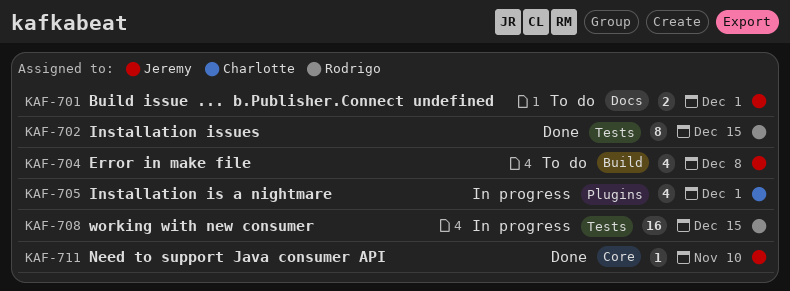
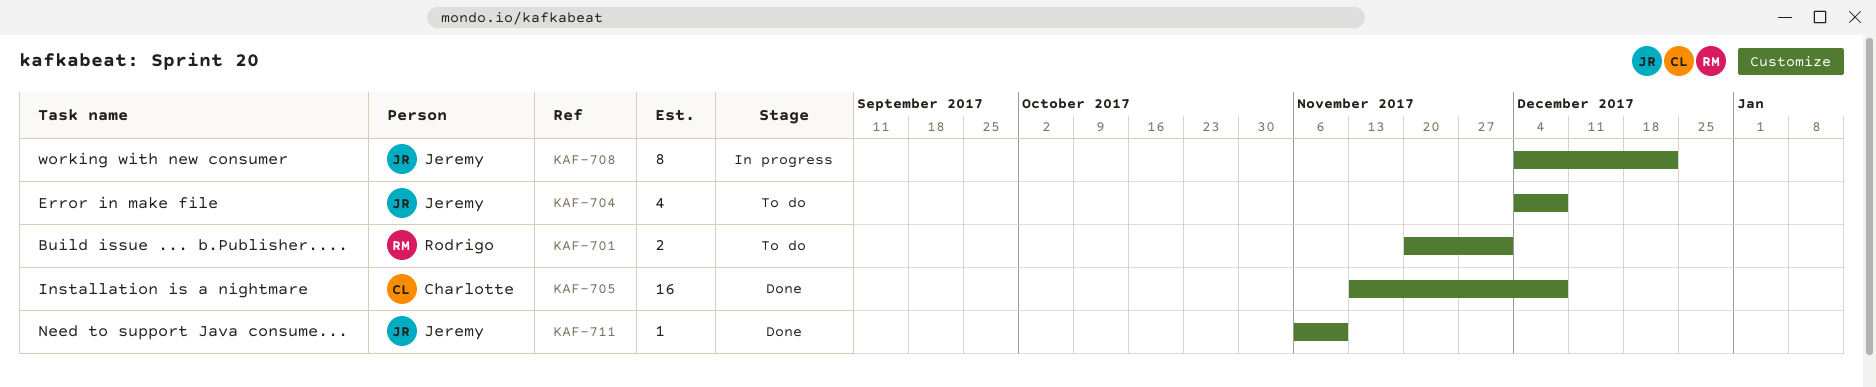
KAF-701, owner: Jeremy -> Rodrigo
KAF-702: present -> none
KAF-705, status: In progress -> Done
KAF-705, estimate: 4 -> 16
KAF-705, due: Dec 1 -> Dec 8
KAF-708, owner: Rodrigo -> Jeremy
KAF-708, estimate: 16 -> 8
KAF-708, due: Dec 15 -> Dec 22

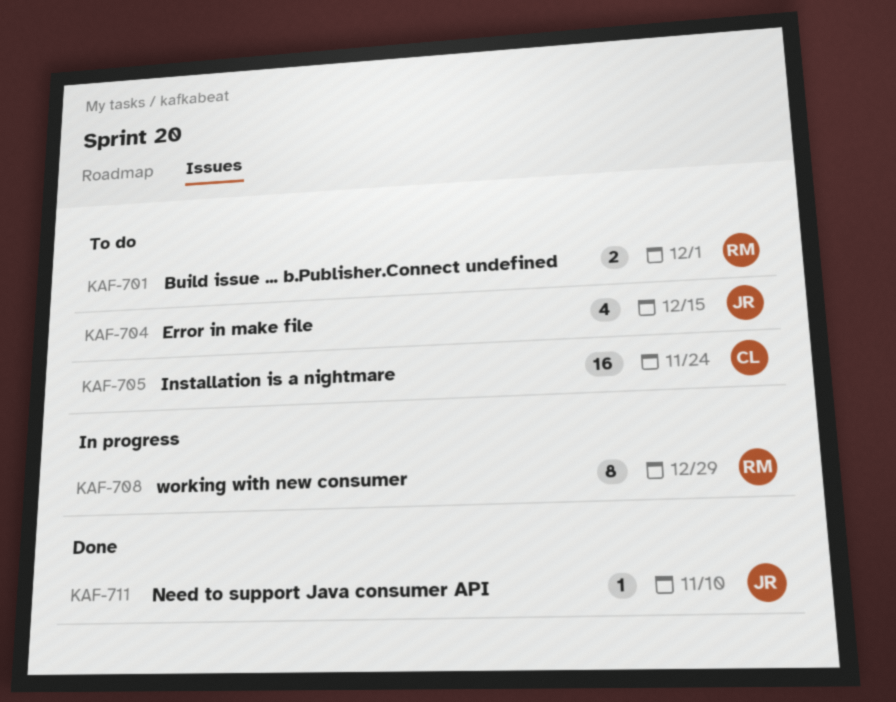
KAF-704, due: Dec 8 -> Dec 15
KAF-705, status: Done -> To do
KAF-705, due: Dec 8 -> Nov 24
KAF-708, owner: Jeremy -> Rodrigo
KAF-708, due: Dec 22 -> Dec 29

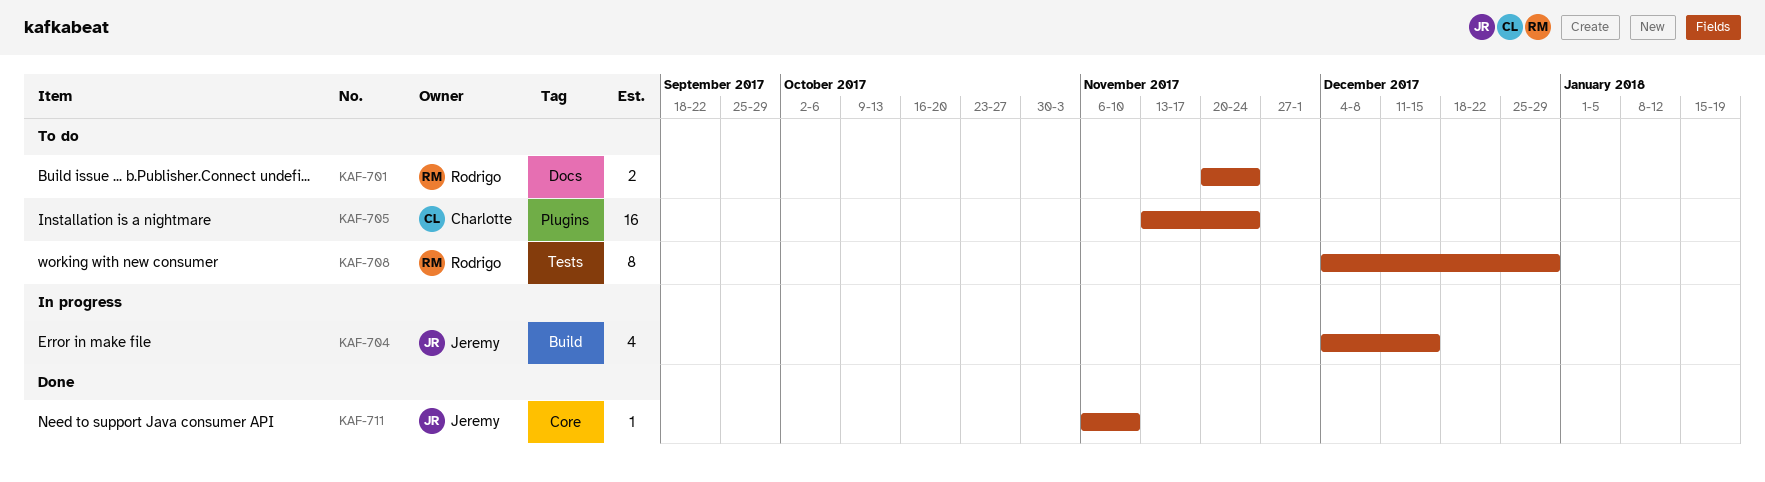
KAF-701, due: Dec 1 -> Nov 24
KAF-704, status: To do -> In progress
KAF-708, status: In progress -> To do

